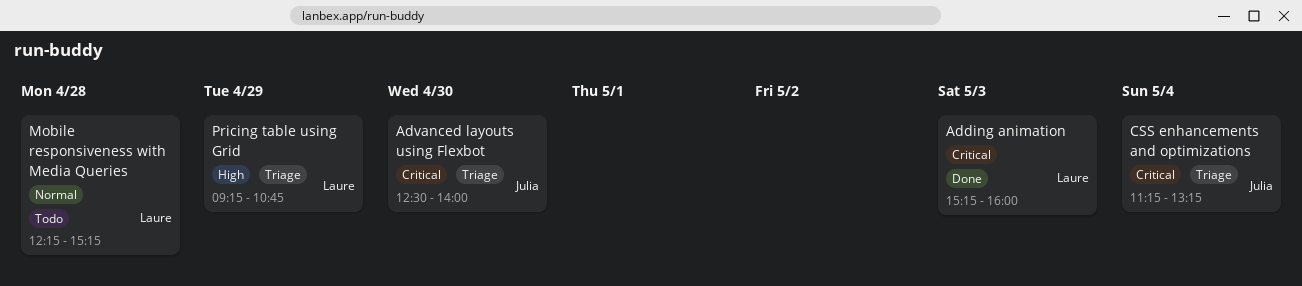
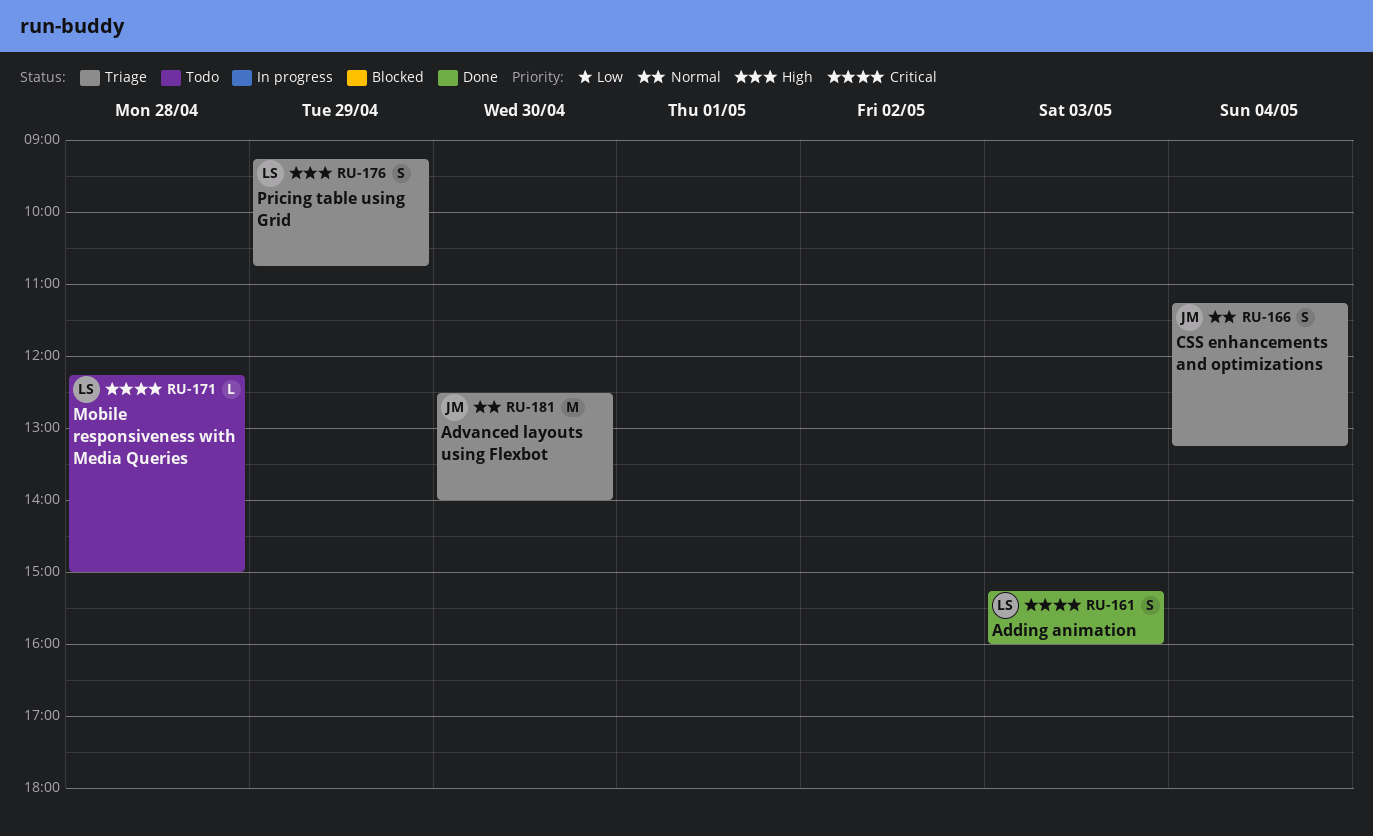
Advanced layouts using Flexbot, priority: Critical -> Normal
CSS enhancements and optimizations, priority: Critical -> Normal
Mobile responsiveness with Media Queries, priority: Normal -> Critical
Mobile responsiveness with Media Queries, ends: 15:15 -> 15:00

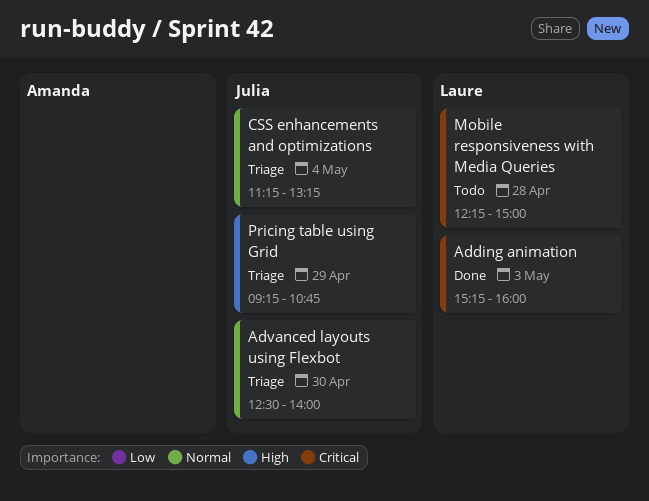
Pricing table using Grid, owner: Laure -> Julia

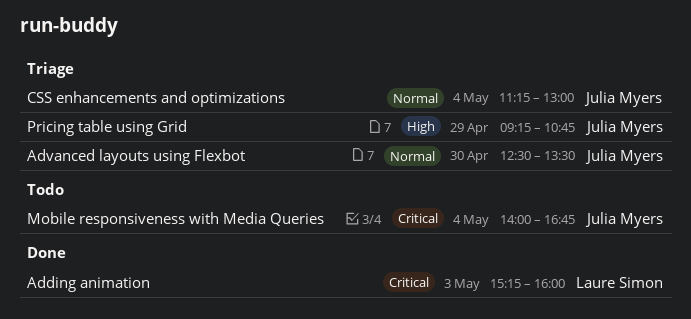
Advanced layouts using Flexbot, ends: 14:00 -> 13:30
CSS enhancements and optimizations, ends: 13:15 -> 13:00
Mobile responsiveness with Media Queries, owner: Laure Simon -> Julia Myers
Mobile responsiveness with Media Queries, day: Apr 28 -> May 4
Mobile responsiveness with Media Queries, begins: 12:15 -> 14:00
Mobile responsiveness with Media Queries, ends: 15:00 -> 16:45

